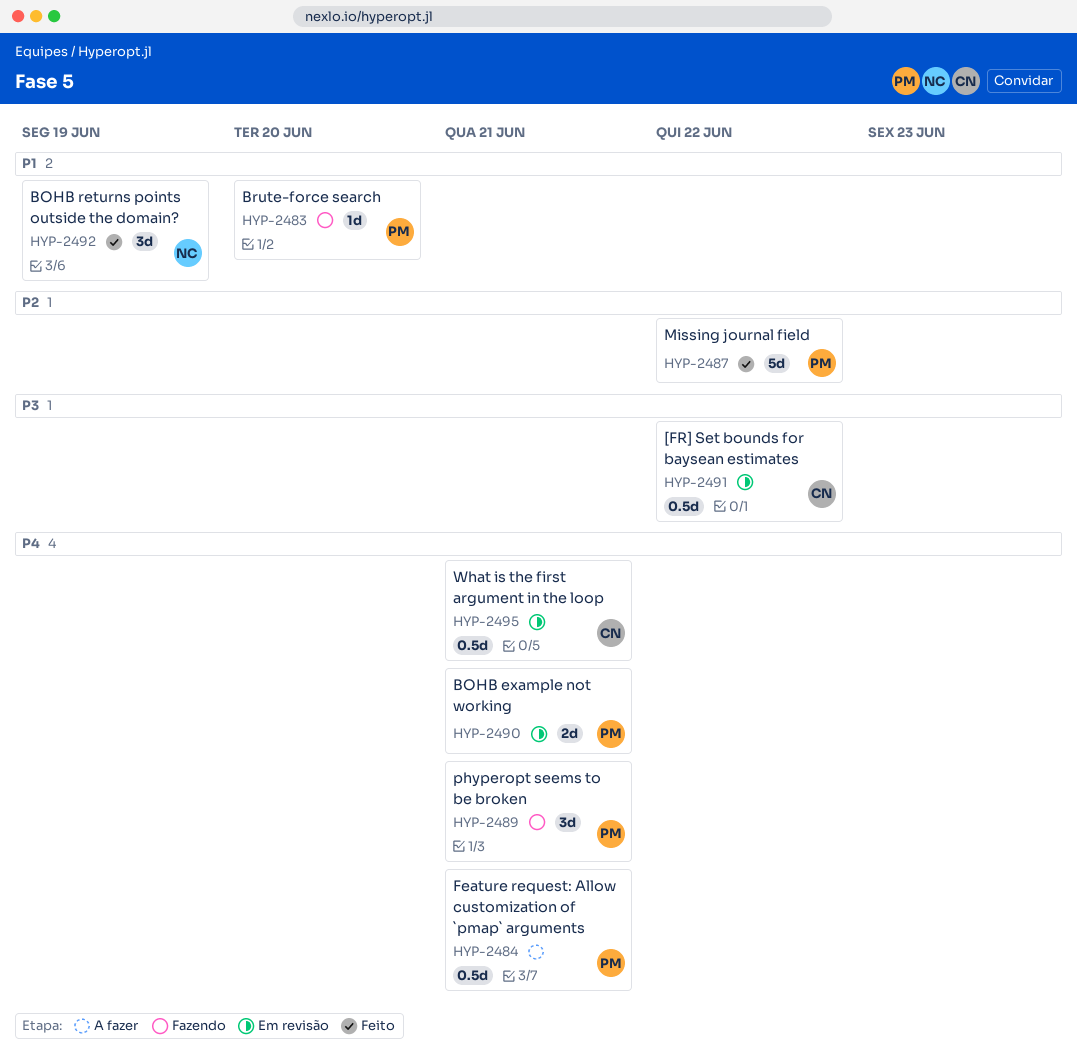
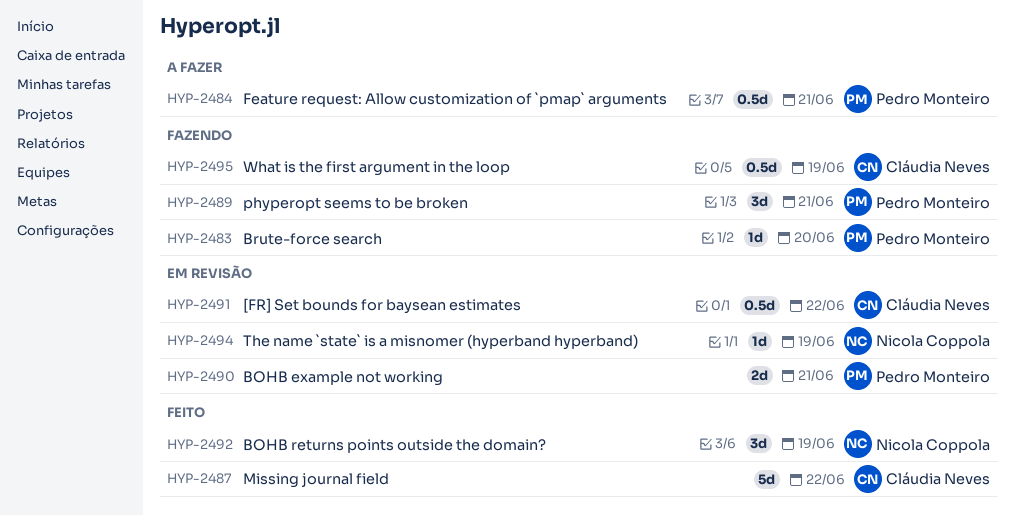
HYP-2487, owner: Pedro Monteiro -> Cláudia Neves
HYP-2494: none -> present
HYP-2495, status: Em revisão -> Fazendo
HYP-2495, due: Jun 21 -> Jun 19

